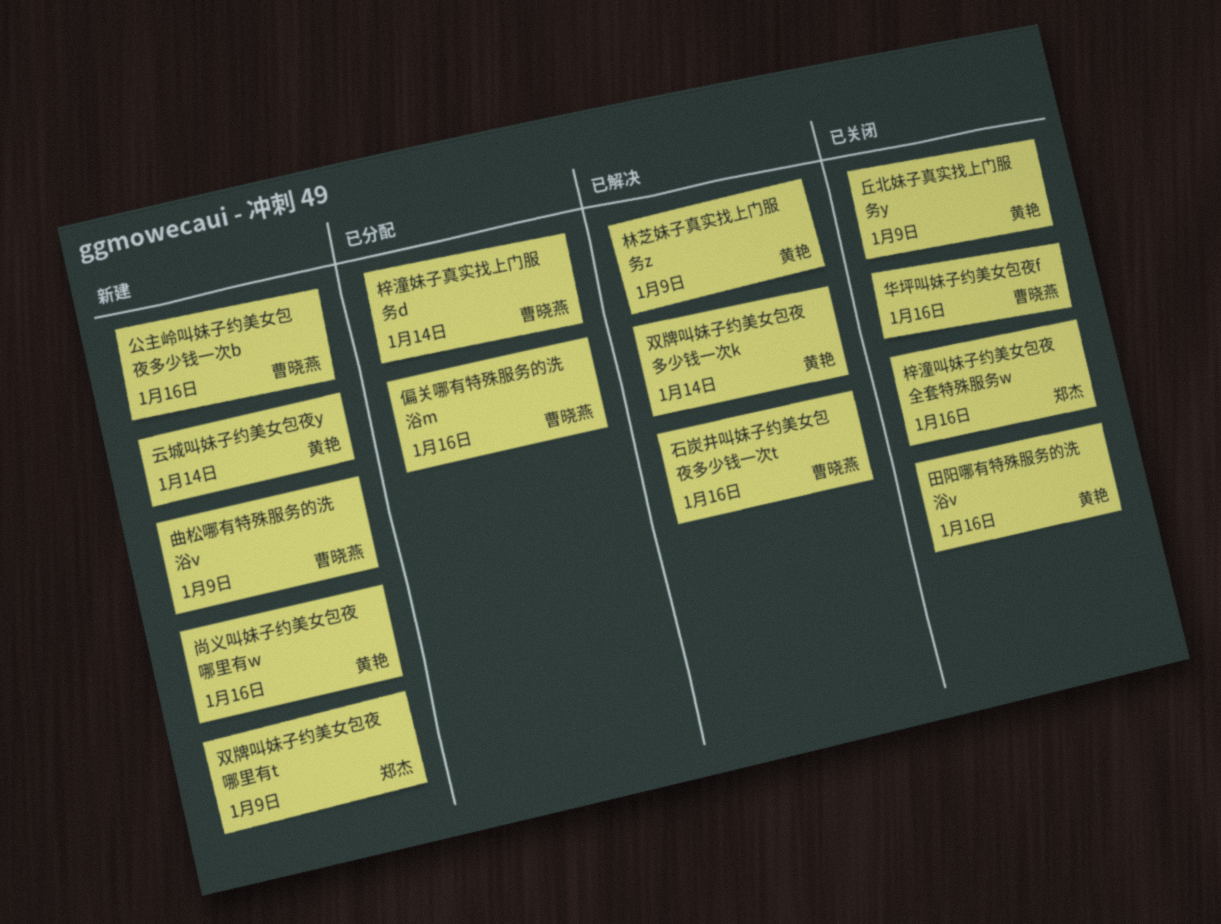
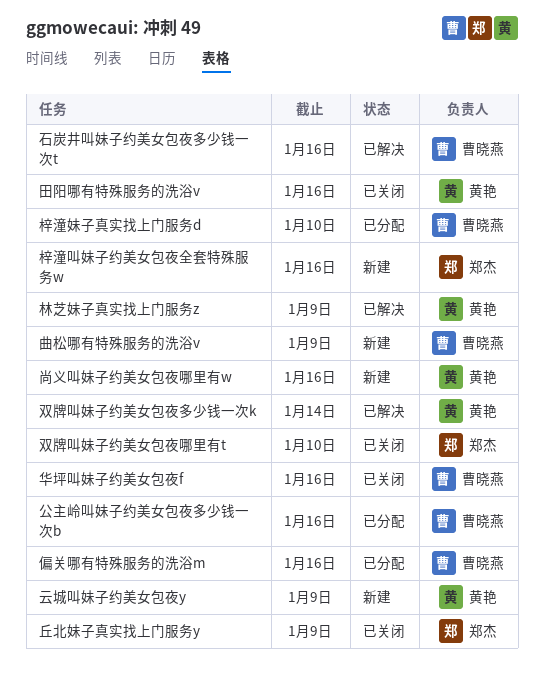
丘北妹子真实找上门服务y, owner: 黄艳 -> 郑杰
云城叫妹子约美女包夜y, due: Jan 14 -> Jan 9
公主岭叫妹子约美女包夜多少钱一次b, status: 新建 -> 已分配
双牌叫妹子约美女包夜哪里有t, status: 新建 -> 已关闭
双牌叫妹子约美女包夜哪里有t, due: Jan 9 -> Jan 10
梓潼叫妹子约美女包夜全套特殊服务w, status: 已关闭 -> 新建
梓潼妹子真实找上门服务d, due: Jan 14 -> Jan 10

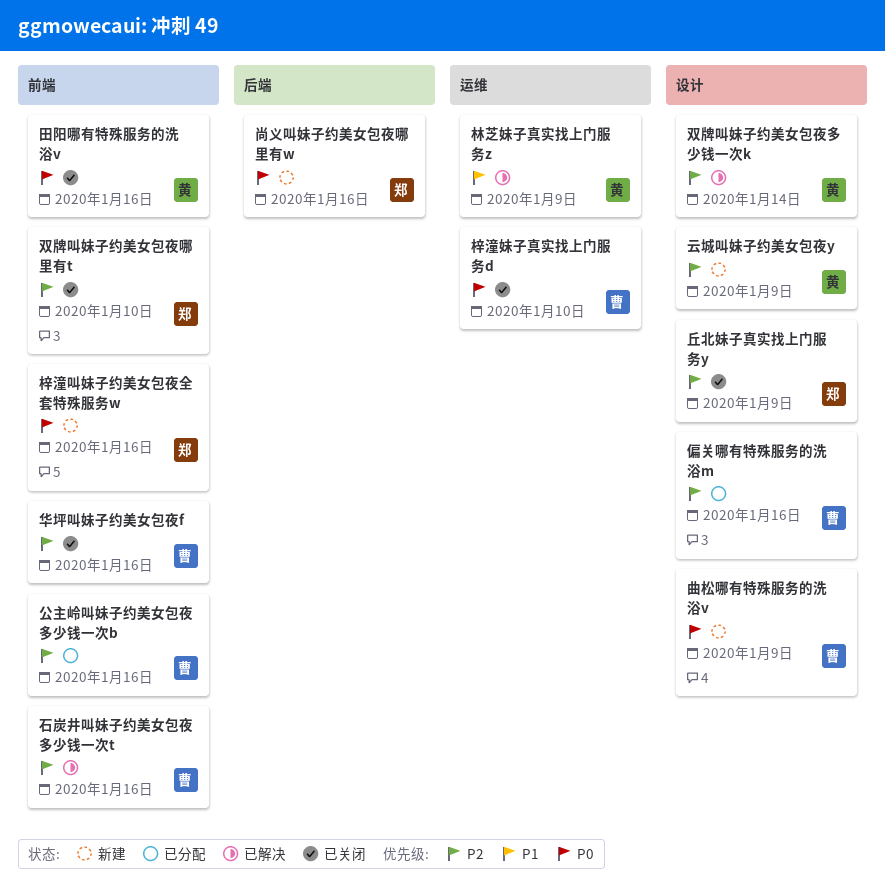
尚义叫妹子约美女包夜哪里有w, owner: 黄艳 -> 郑杰
梓潼妹子真实找上门服务d, status: 已分配 -> 已关闭

